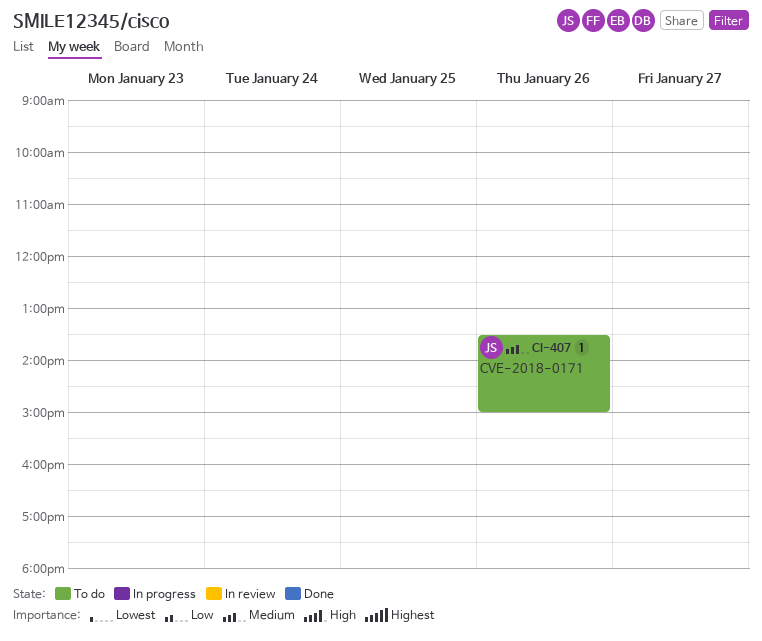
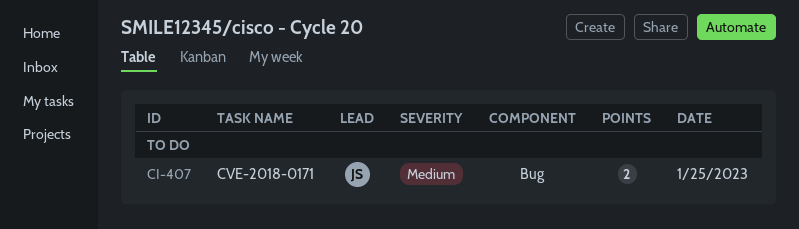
CI-407, estimate: 1 -> 2
CI-407, day: Jan 26 -> Jan 25

